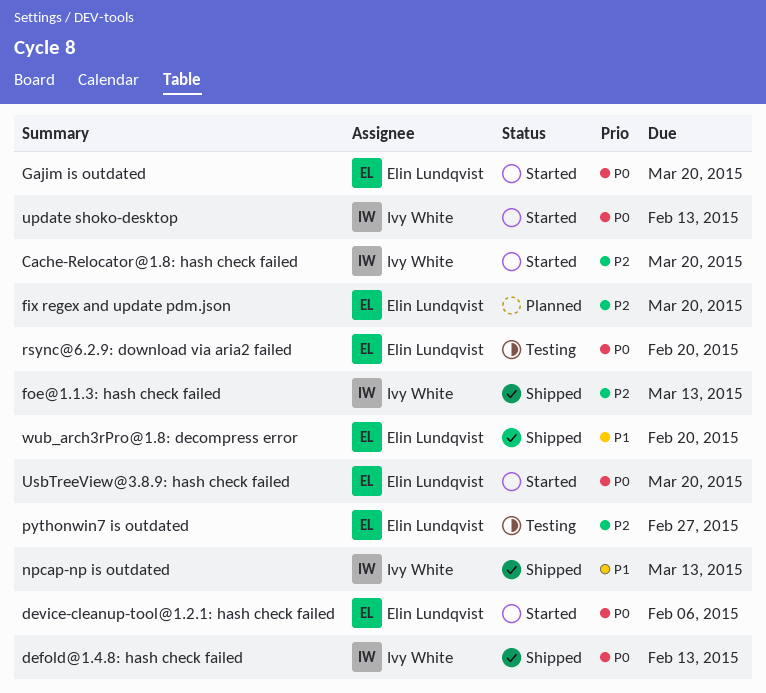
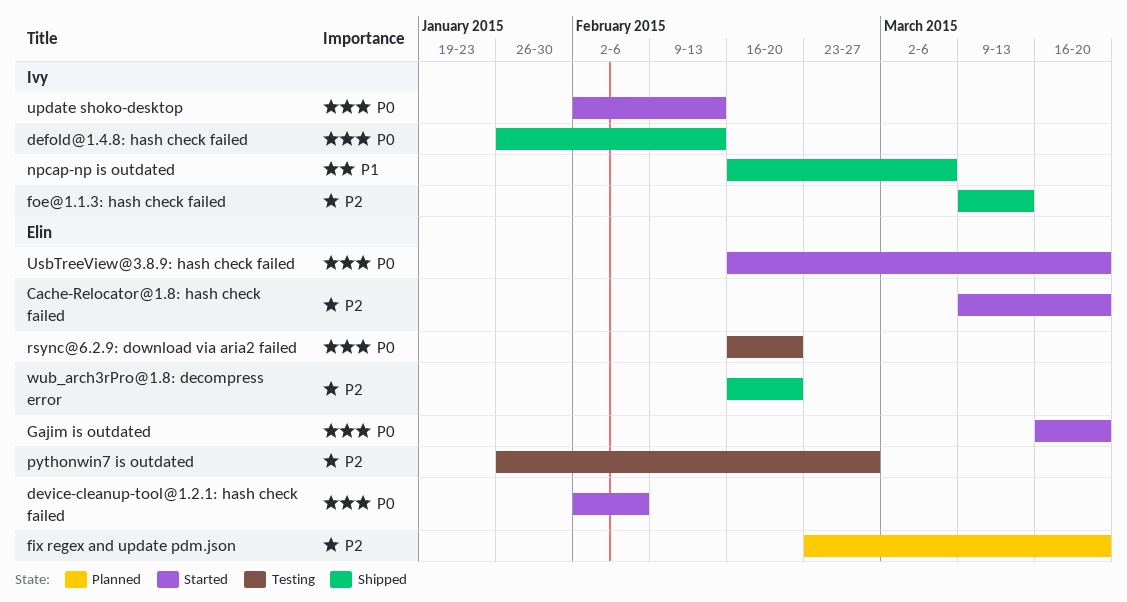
Cache-Relocator@1.8: hash check failed, owner: Ivy White -> Elin Lundqvist
npcap-np is outdated, due: Mar 13 -> Mar 6
wub_arch3rPro@1.8: decompress error, priority: P1 -> P2

